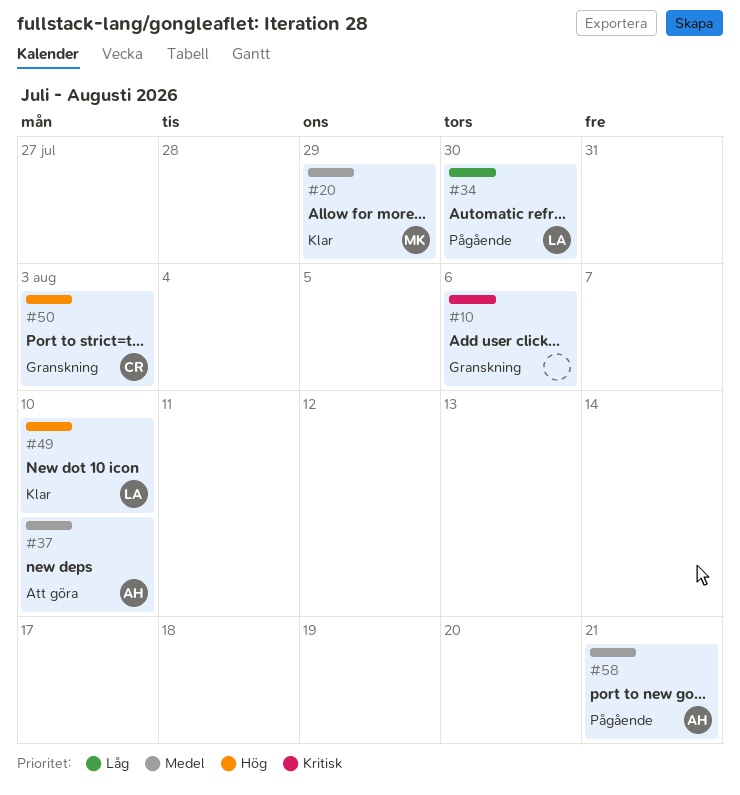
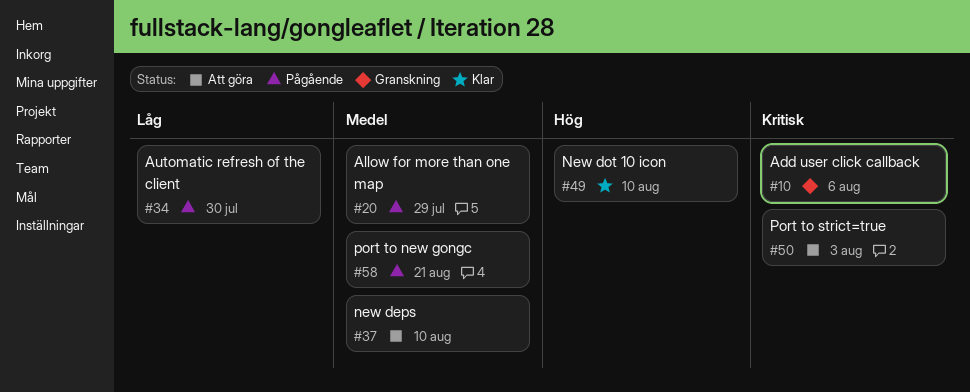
#20, status: Klar -> Pågående
#50, status: Granskning -> Att göra
#50, priority: Hög -> Kritisk

